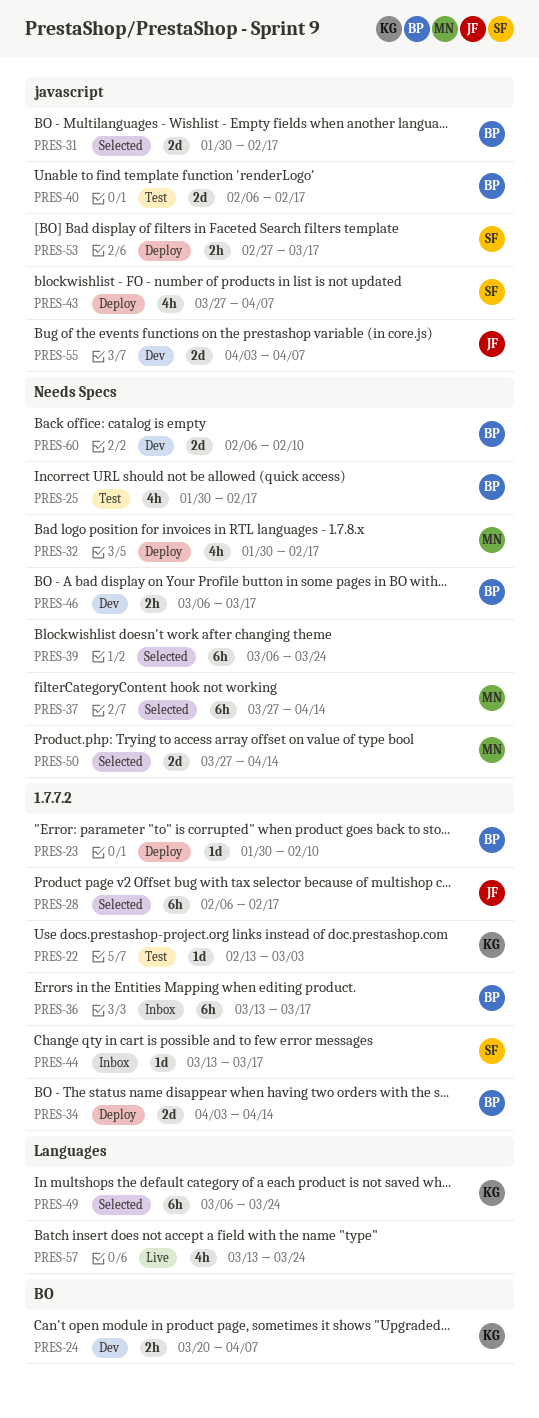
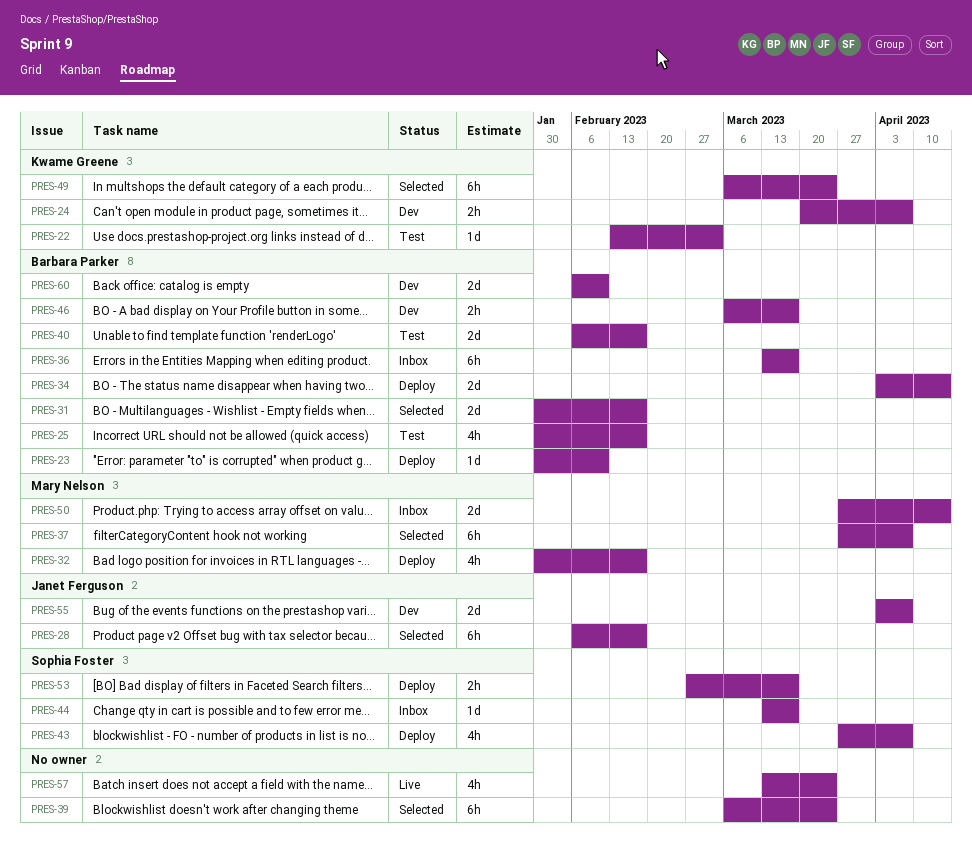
PRES-37, due: Apr 14 -> Apr 7
PRES-50, status: Selected -> Inbox

